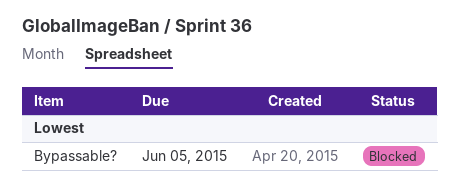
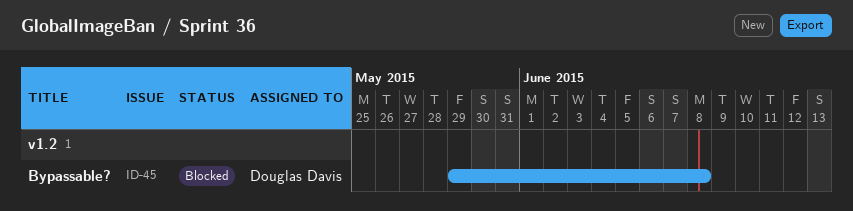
Bypassable?, due: Jun 5 -> Jun 8

